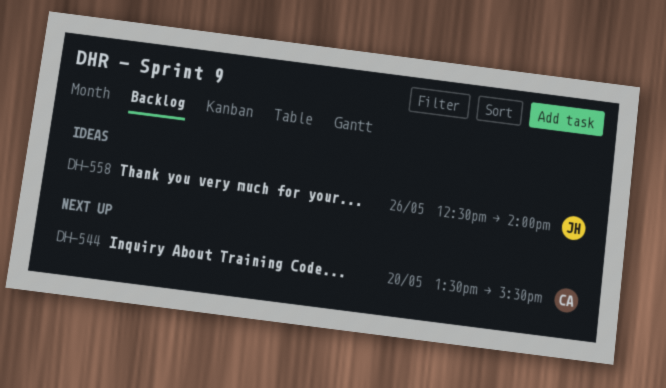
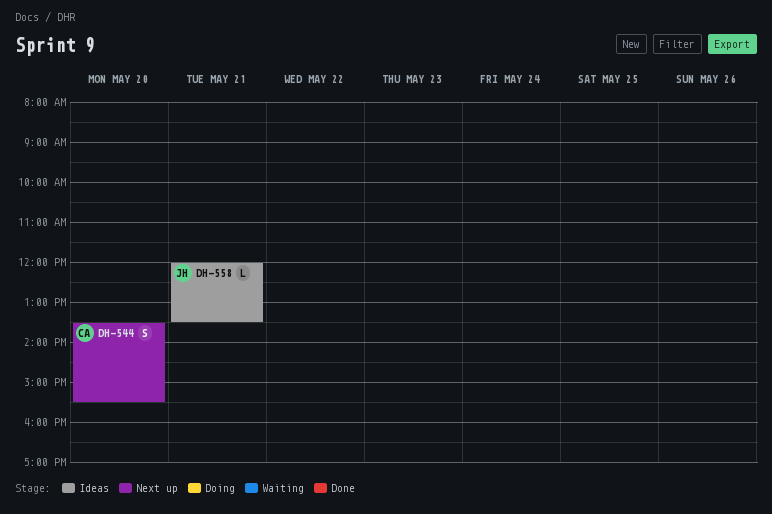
DH-558, day: May 26 -> May 21
DH-558, begins: 12:30 -> 12:00
DH-558, ends: 14:00 -> 13:30

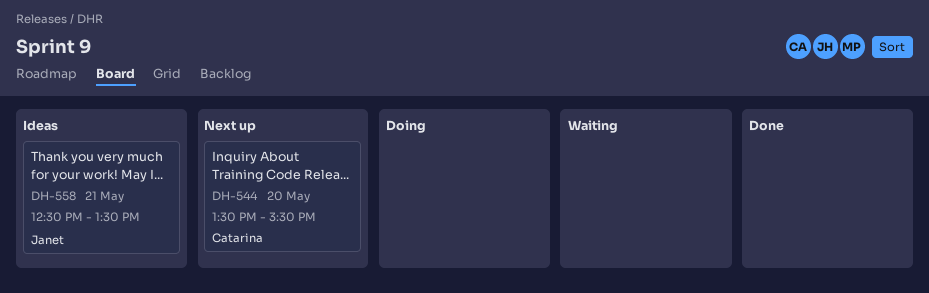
DH-558, begins: 12:00 -> 12:30

